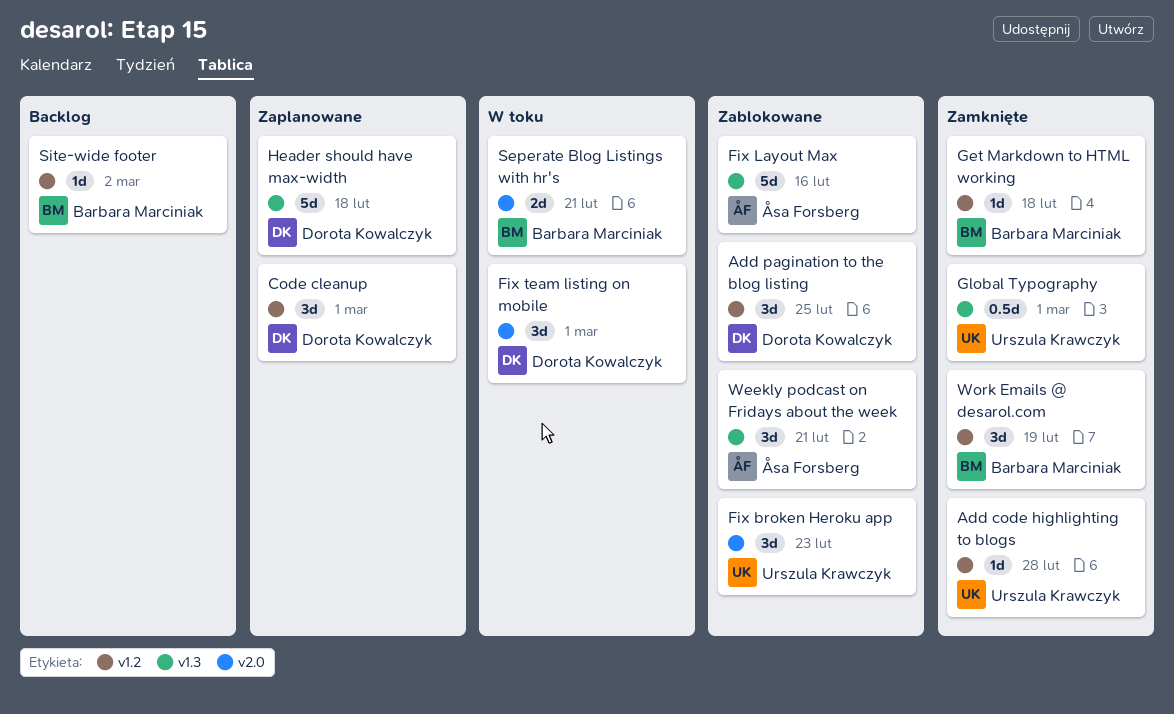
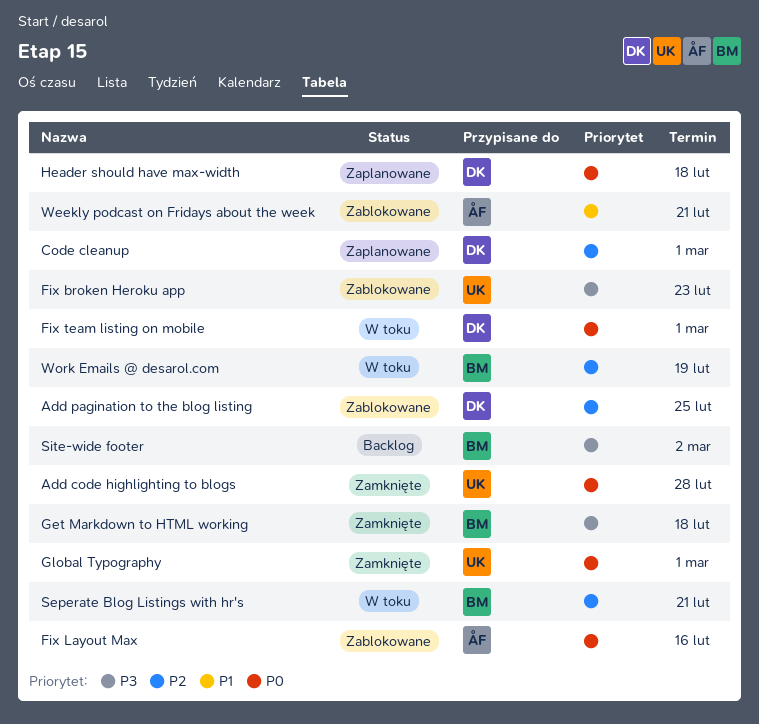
Work Emails @ desarol.com, status: Zamknięte -> W toku

